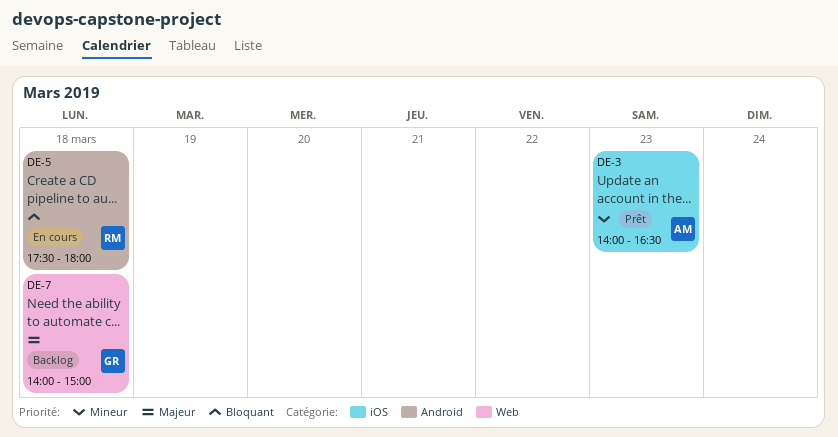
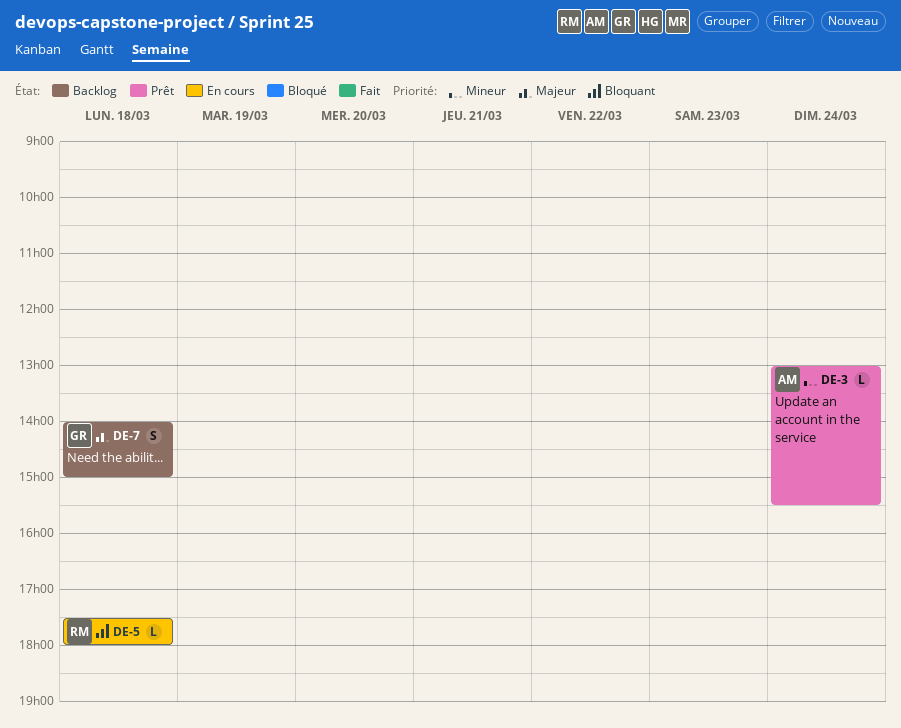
DE-3, day: Mar 23 -> Mar 24
DE-3, begins: 14:00 -> 13:00
DE-3, ends: 16:30 -> 15:30

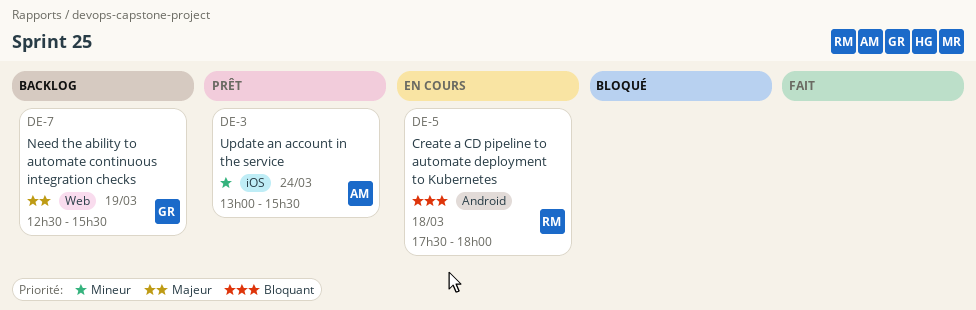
DE-7, day: Mar 18 -> Mar 19
DE-7, begins: 14:00 -> 12:30
DE-7, ends: 15:00 -> 15:30

